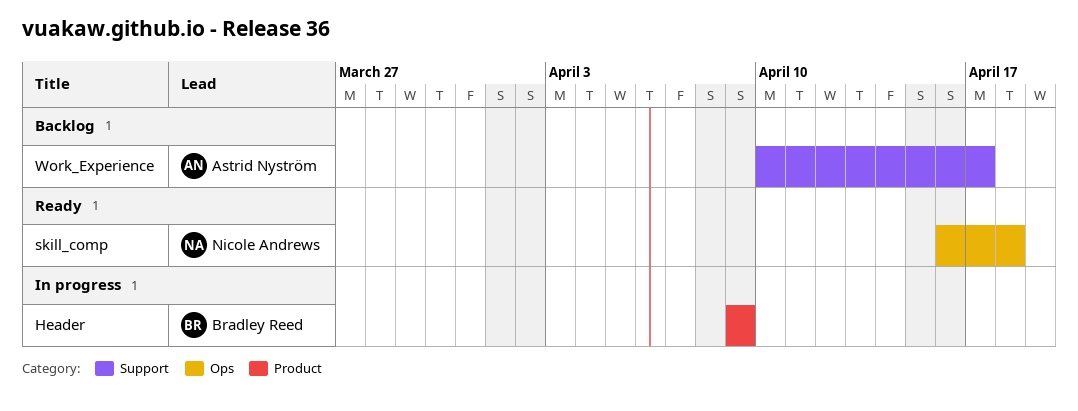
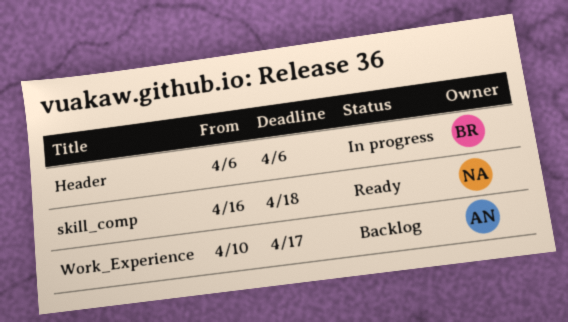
Header, start: Apr 9 -> Apr 6
Header, due: Apr 9 -> Apr 6

